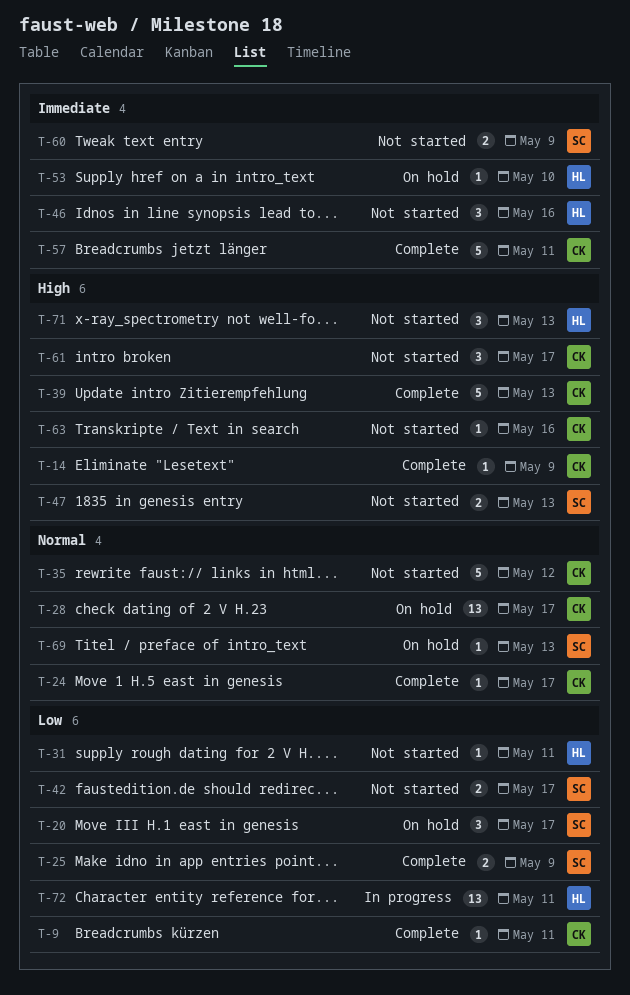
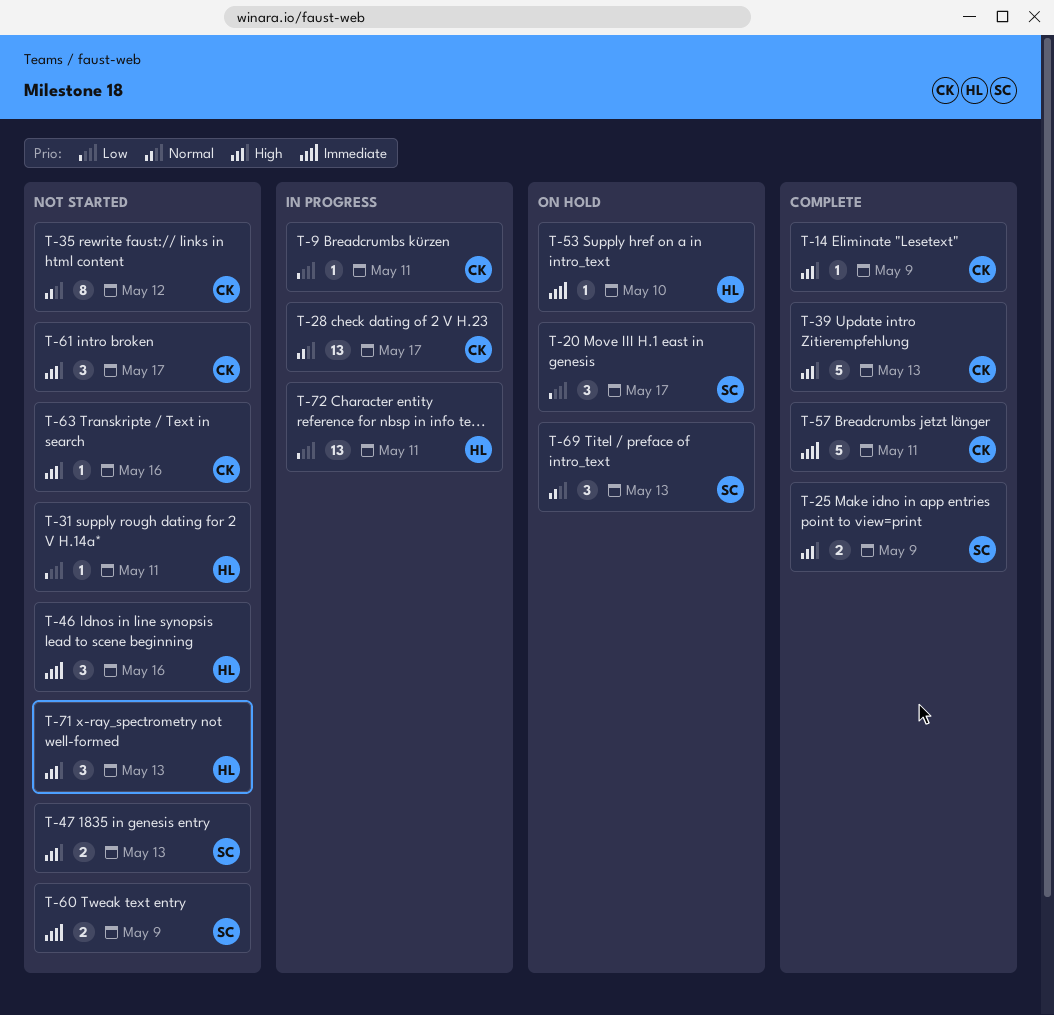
T-9, status: Complete -> In progress
T-24: present -> none
T-25, priority: Low -> High
T-28, status: On hold -> In progress
T-35, estimate: 5 -> 8
T-42: present -> none
T-69, estimate: 1 -> 3

